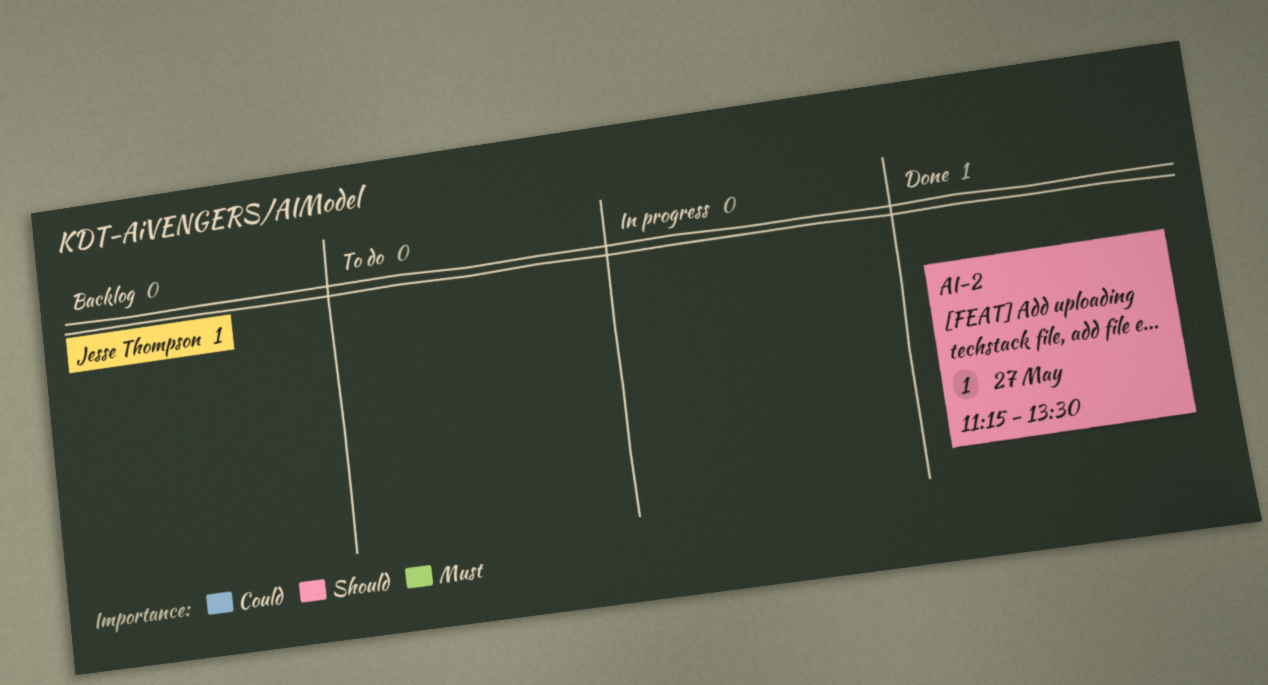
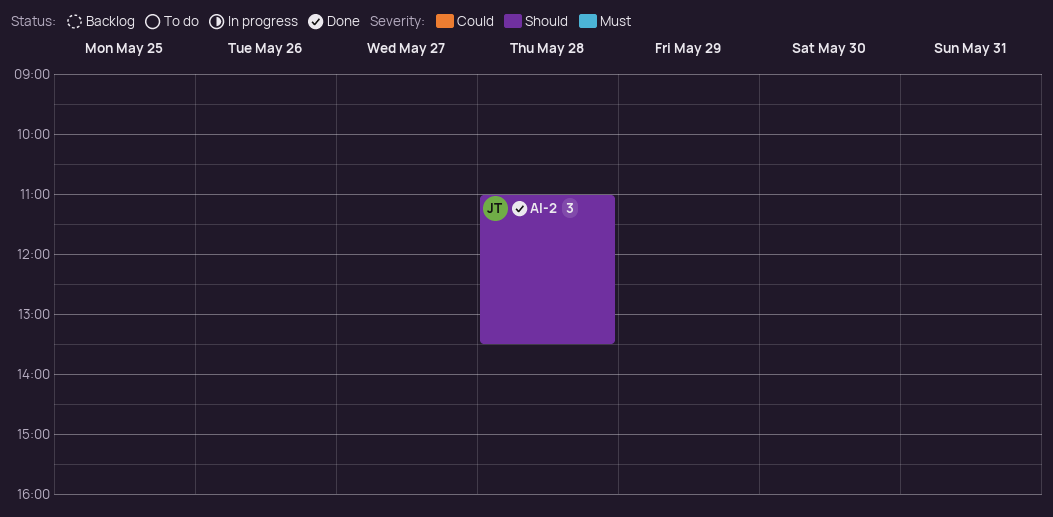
AI-2, estimate: 1 -> 3
AI-2, day: May 27 -> May 28
AI-2, begins: 11:15 -> 11:00

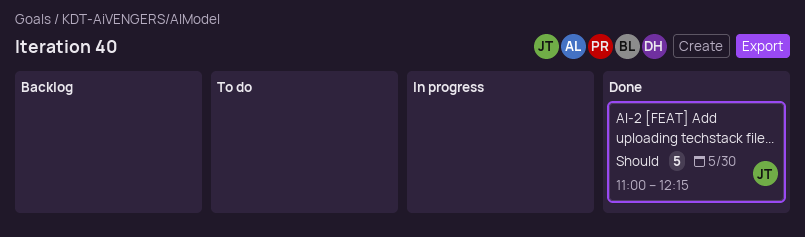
AI-2, estimate: 3 -> 5
AI-2, day: May 28 -> May 30
AI-2, ends: 13:30 -> 12:15

